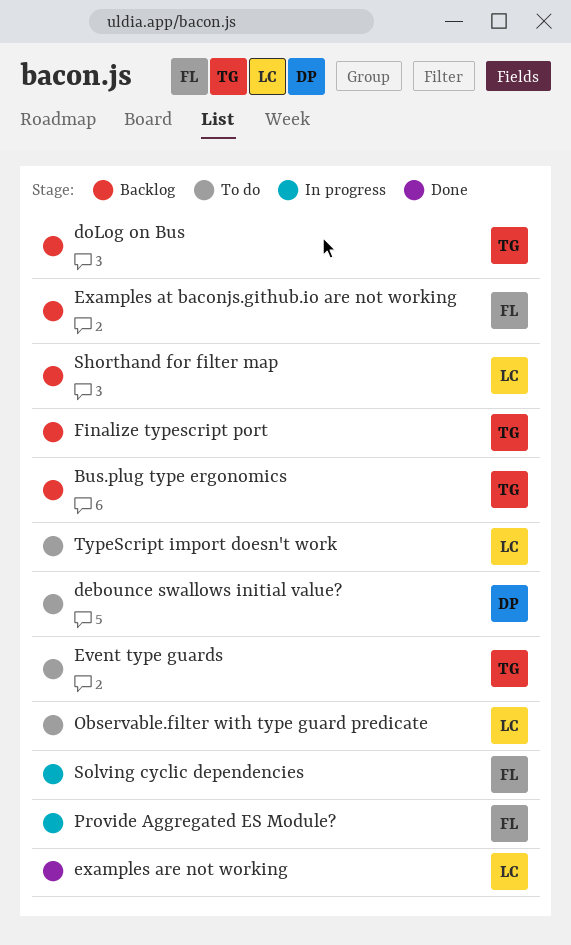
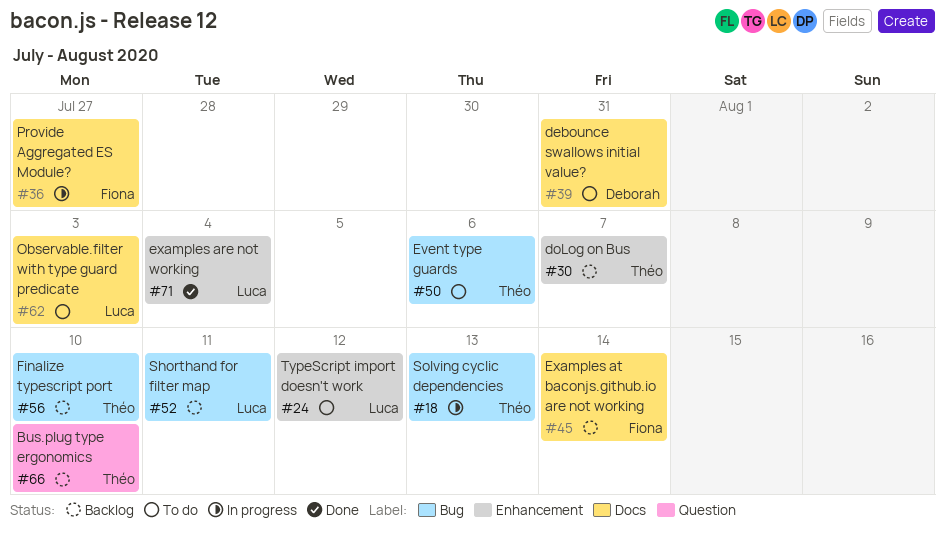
Solving cyclic dependencies, owner: Fiona -> Théo

